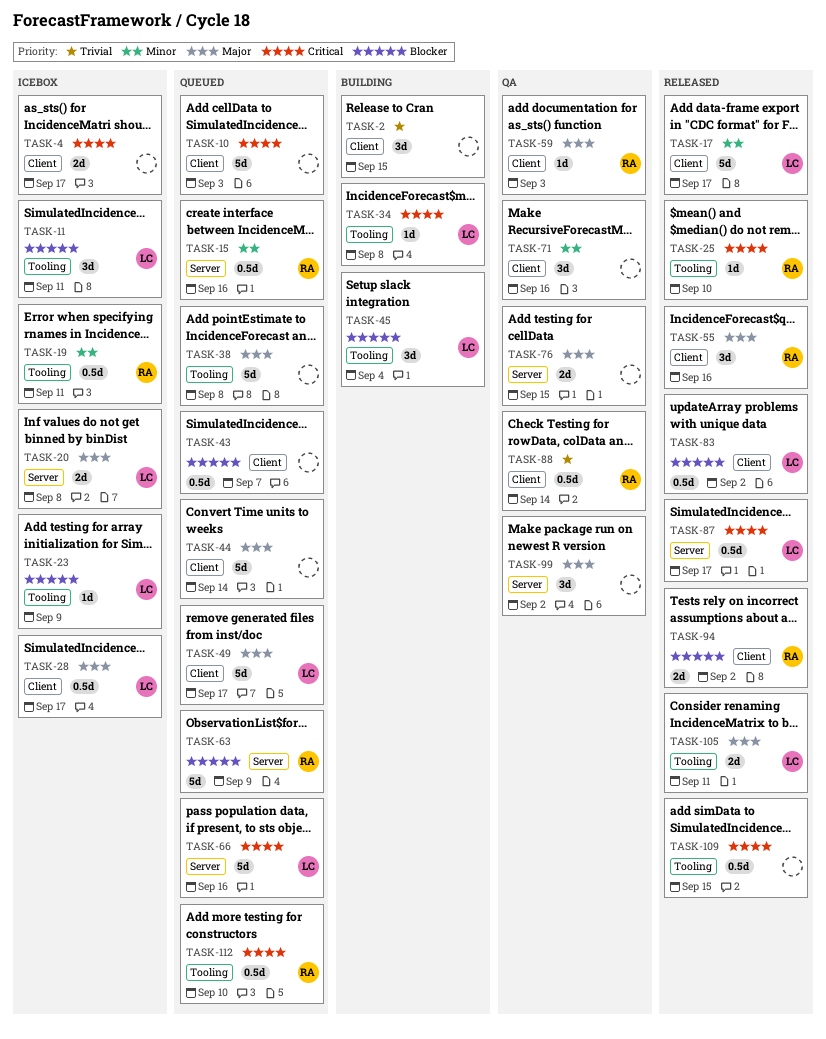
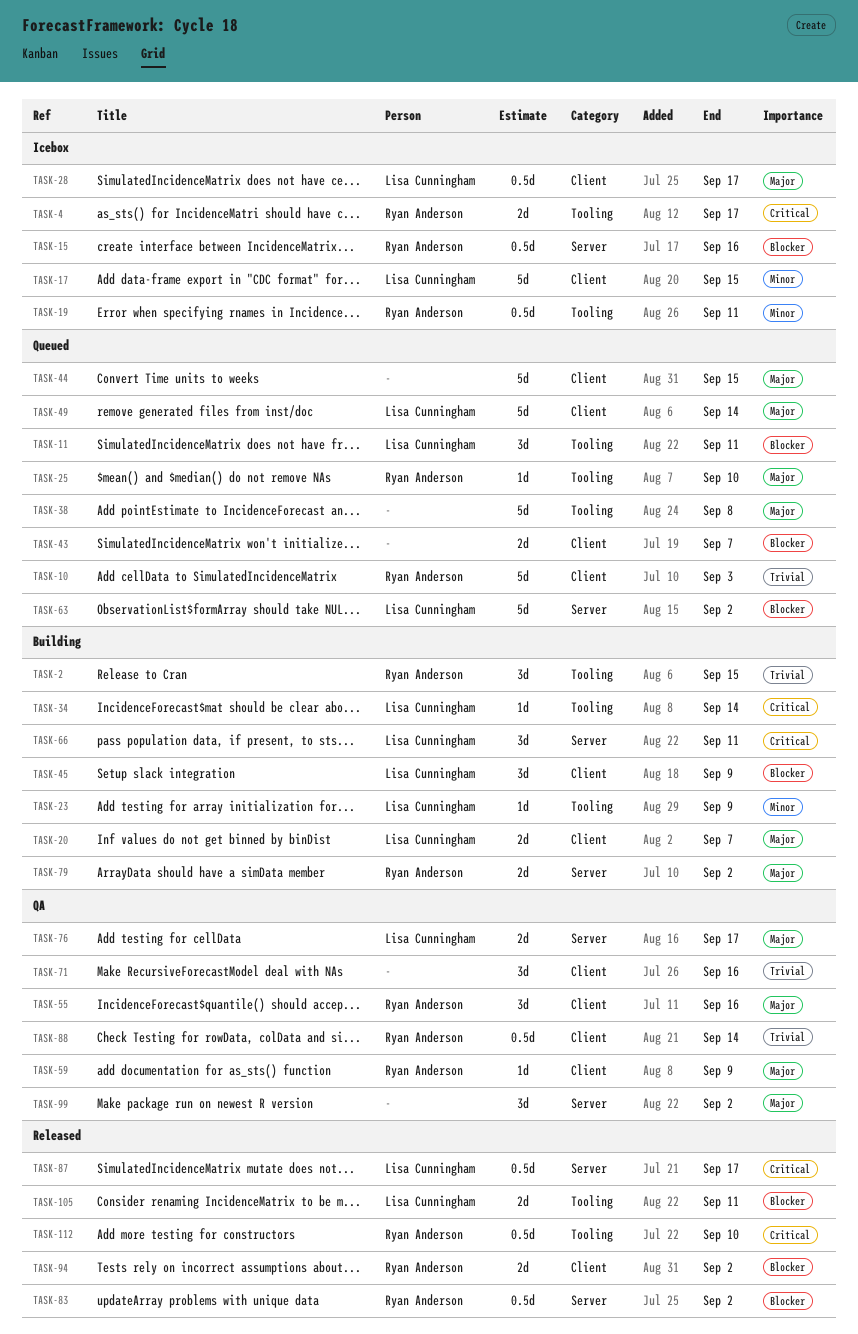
TASK-2, owner: none -> Ryan Anderson
TASK-2, label: Client -> Tooling
TASK-4, owner: none -> Ryan Anderson
TASK-4, label: Client -> Tooling
TASK-10, owner: none -> Ryan Anderson
TASK-10, priority: Critical -> Trivial
TASK-11, status: Icebox -> Queued
TASK-15, status: Queued -> Icebox
TASK-15, priority: Minor -> Blocker
TASK-17, status: Released -> Icebox
TASK-17, due: Sep 17 -> Sep 15
TASK-20, status: Icebox -> Building
TASK-20, label: Server -> Client
TASK-20, due: Sep 8 -> Sep 7
TASK-23, status: Icebox -> Building
TASK-23, priority: Blocker -> Minor
TASK-25, status: Released -> Queued
TASK-25, priority: Critical -> Major
TASK-34, due: Sep 8 -> Sep 14
TASK-43, estimate: 0.5d -> 2d
TASK-44, due: Sep 14 -> Sep 15
TASK-45, label: Tooling -> Client
TASK-45, due: Sep 4 -> Sep 9
TASK-49, due: Sep 17 -> Sep 14
TASK-55, status: Released -> QA
TASK-59, due: Sep 3 -> Sep 9
TASK-63, owner: Ryan Anderson -> Lisa Cunningham
TASK-63, due: Sep 9 -> Sep 2
TASK-66, status: Queued -> Building
TASK-66, estimate: 5d -> 3d
TASK-66, due: Sep 16 -> Sep 11
TASK-71, priority: Minor -> Trivial
TASK-76, owner: none -> Lisa Cunningham
TASK-76, due: Sep 15 -> Sep 17
TASK-79: none -> present
TASK-83, owner: Lisa Cunningham -> Ryan Anderson
TASK-83, label: Client -> Server
TASK-105, priority: Major -> Blocker
TASK-109: present -> none
TASK-112, status: Queued -> Released

